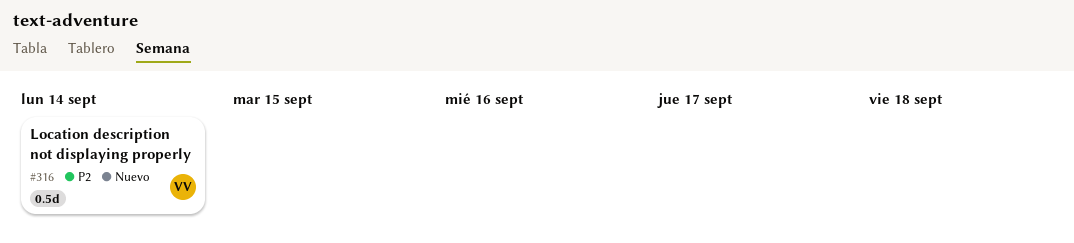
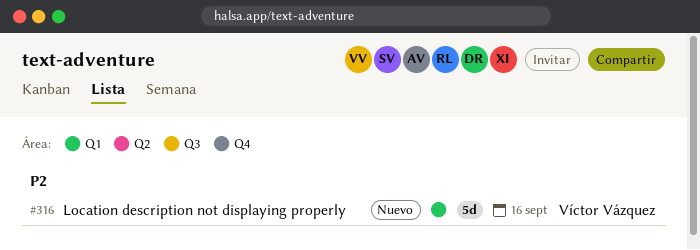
#316, estimate: 0.5d -> 5d
#316, due: Sep 14 -> Sep 16

